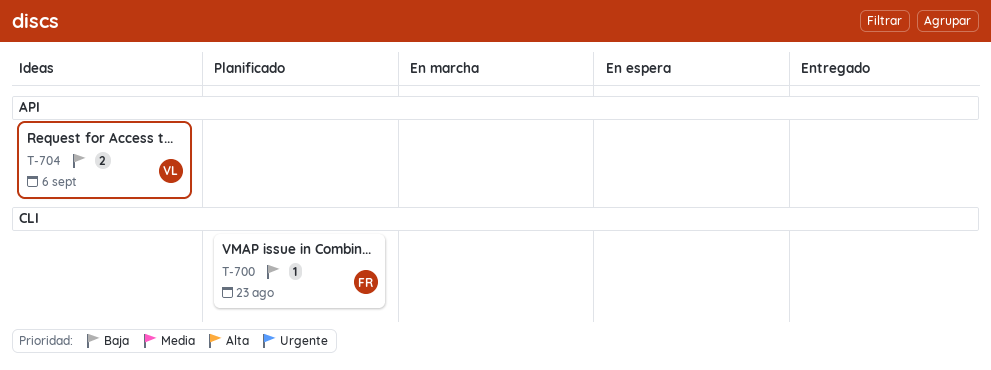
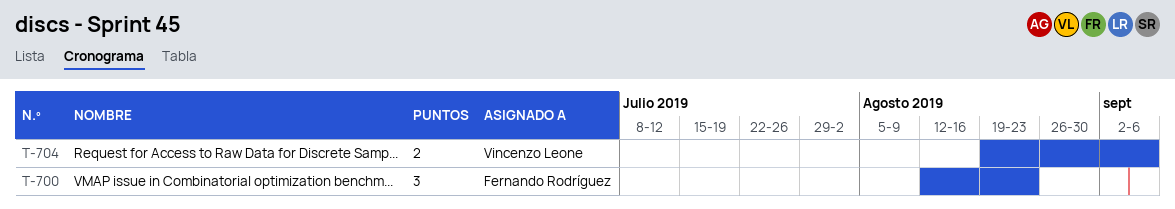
T-700, estimate: 1 -> 3

